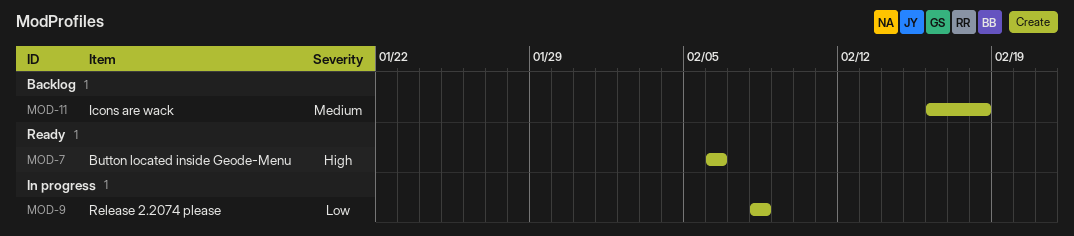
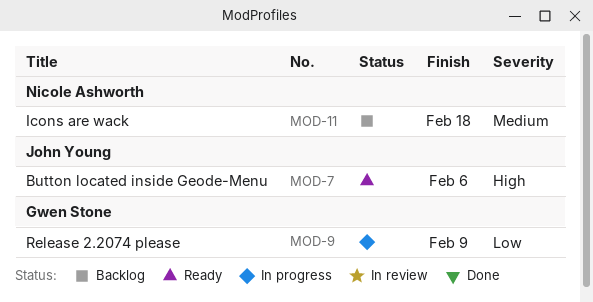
MOD-9, due: Feb 8 -> Feb 9

